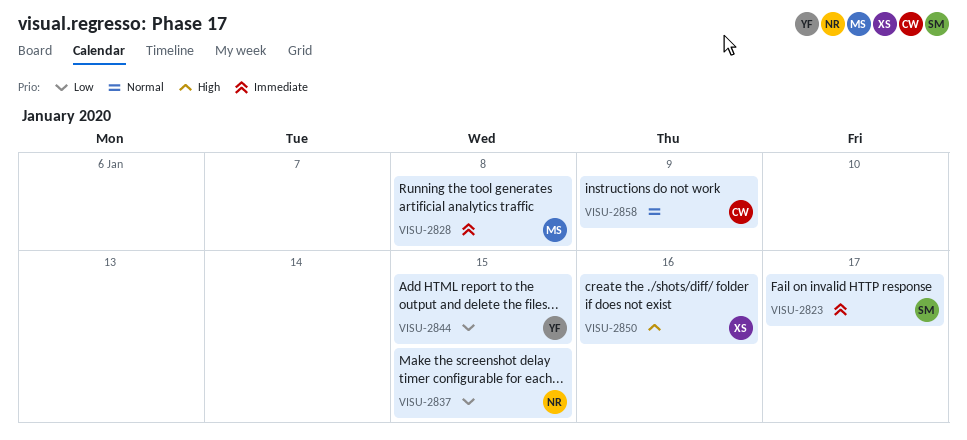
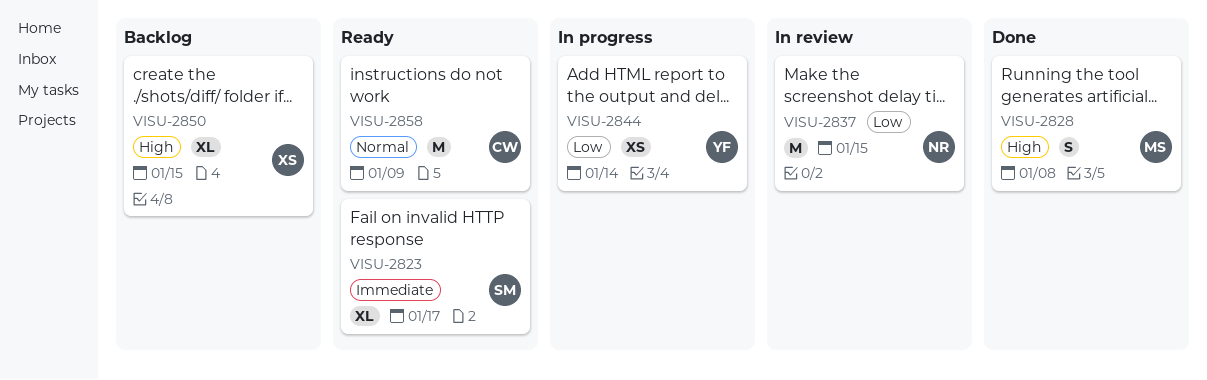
VISU-2828, priority: Immediate -> High
VISU-2844, due: Jan 15 -> Jan 14
VISU-2850, due: Jan 16 -> Jan 15

